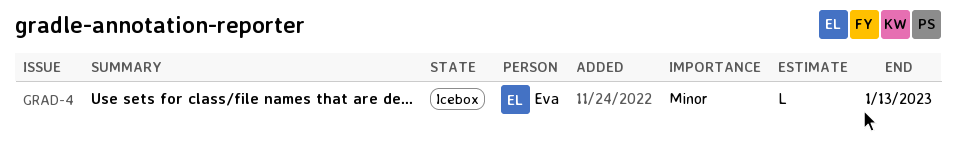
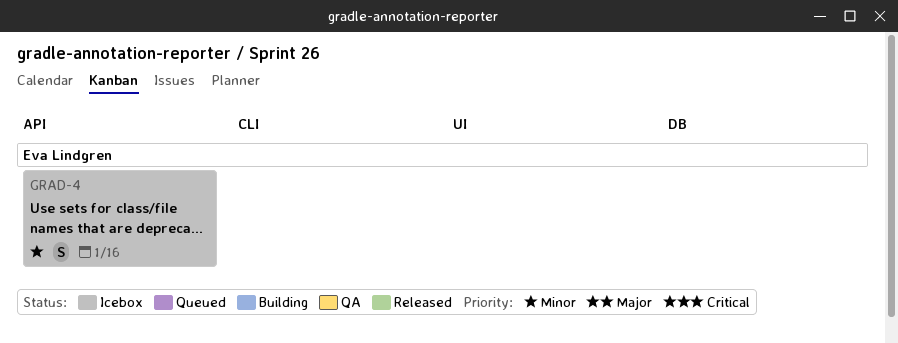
GRAD-4, estimate: L -> S
GRAD-4, due: Jan 13 -> Jan 16

